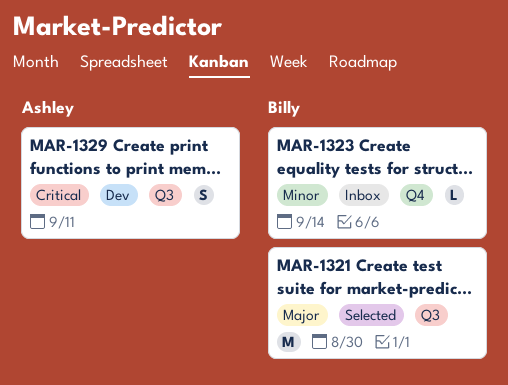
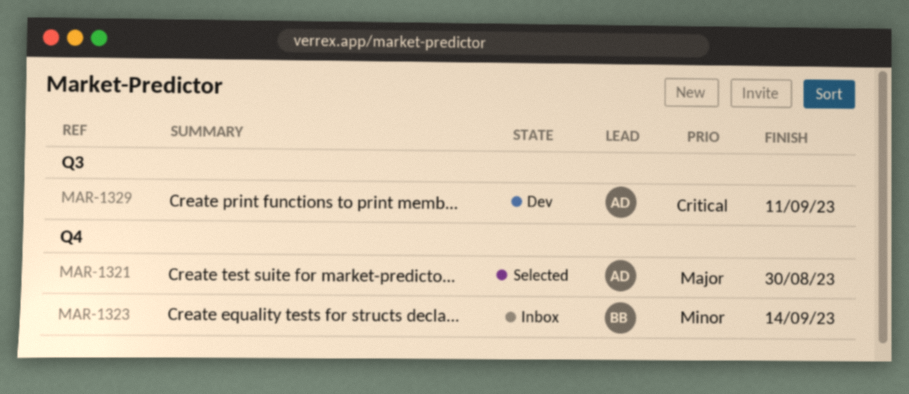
MAR-1321, owner: Billy -> Ashley
MAR-1321, label: Q3 -> Q4

